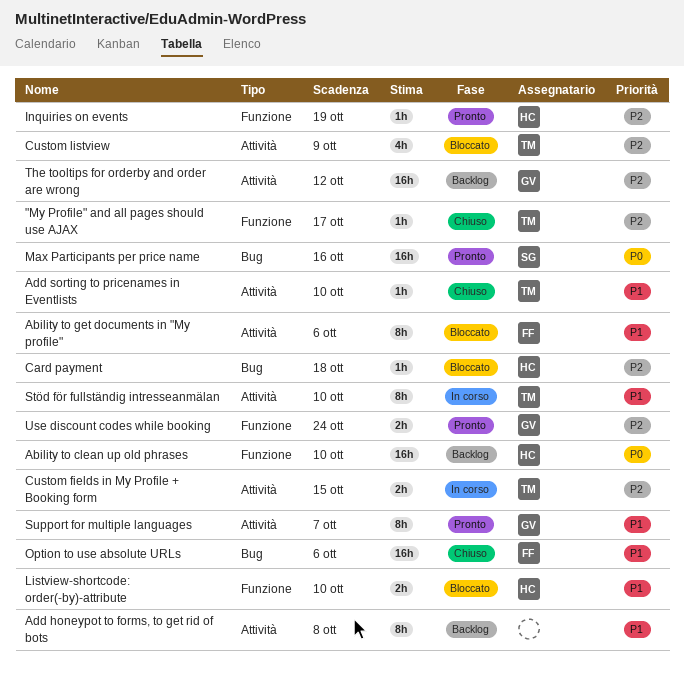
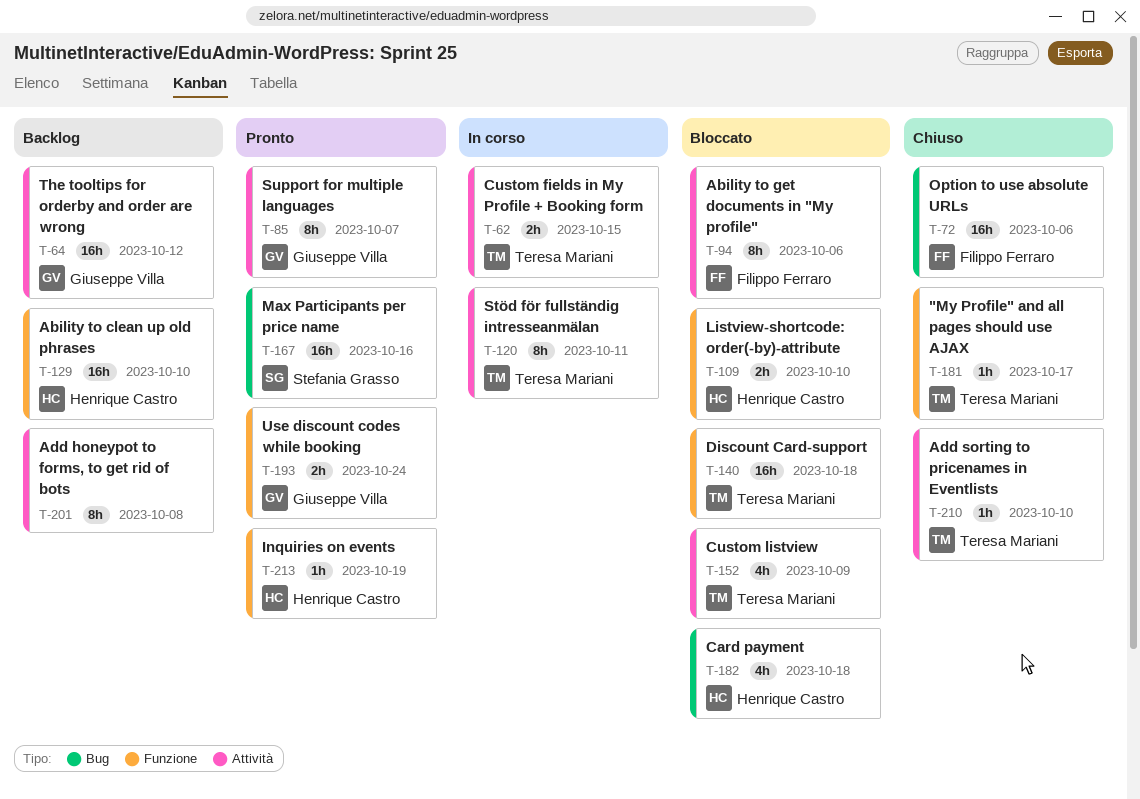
Card payment, estimate: 1h -> 4h
Discount Card-support: none -> present
Stöd för fullständig intresseanmälan, due: Oct 10 -> Oct 11

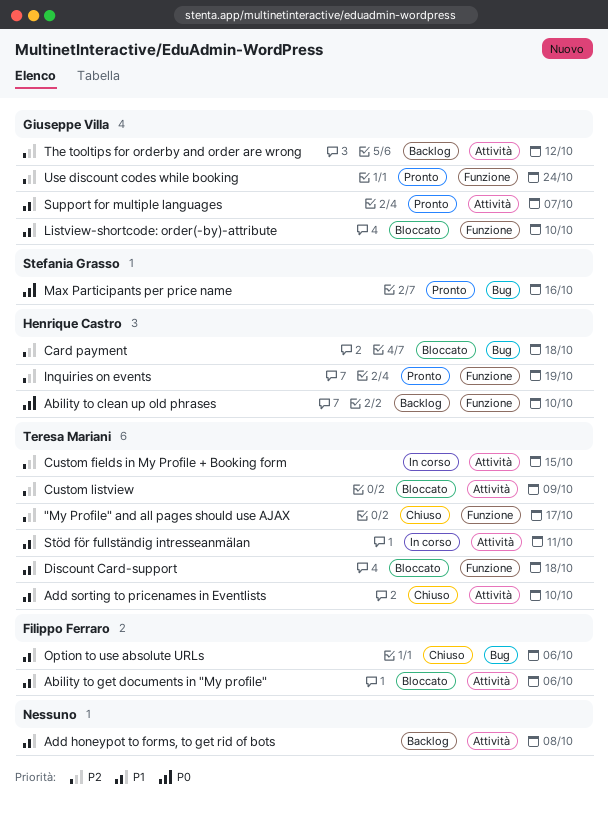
Listview-shortcode: order(-by)-attribute, owner: Henrique Castro -> Giuseppe Villa

